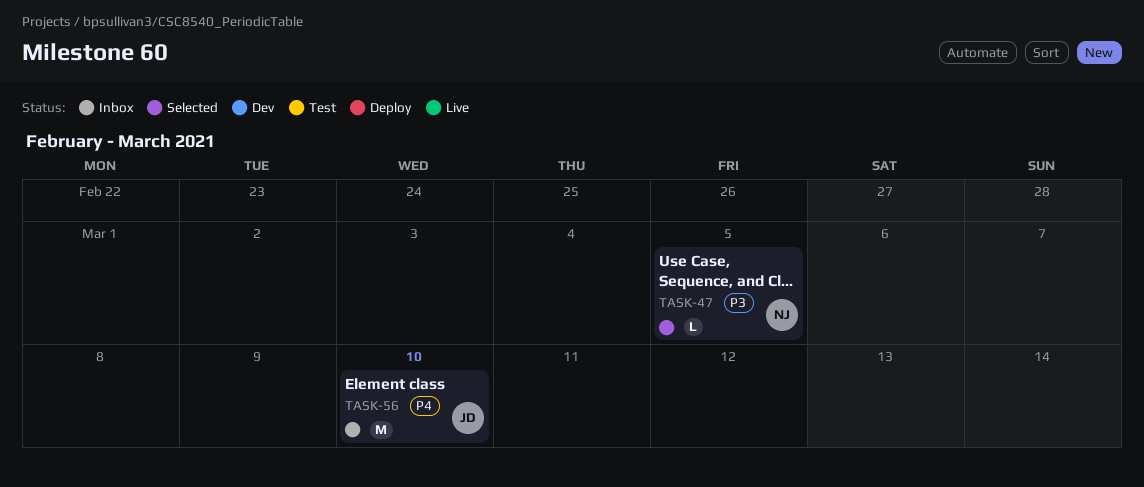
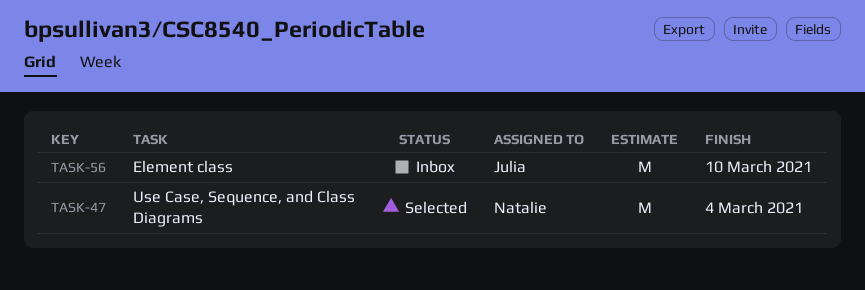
TASK-47, estimate: L -> M
TASK-47, due: Mar 5 -> Mar 4

